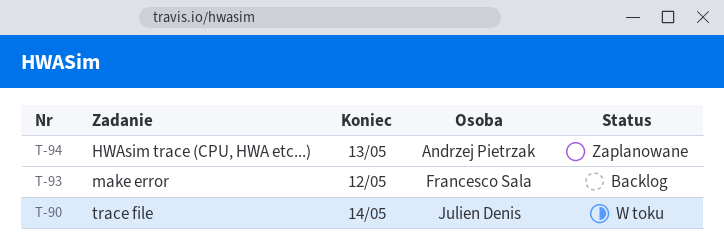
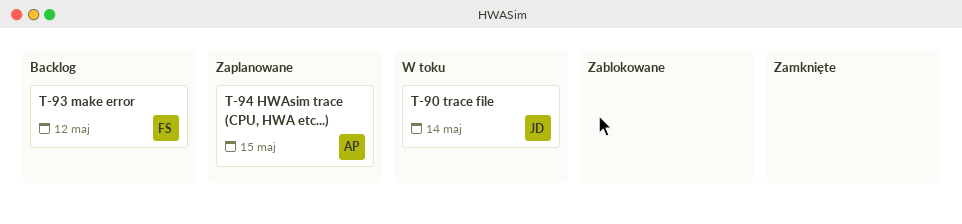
T-94, due: May 13 -> May 15

